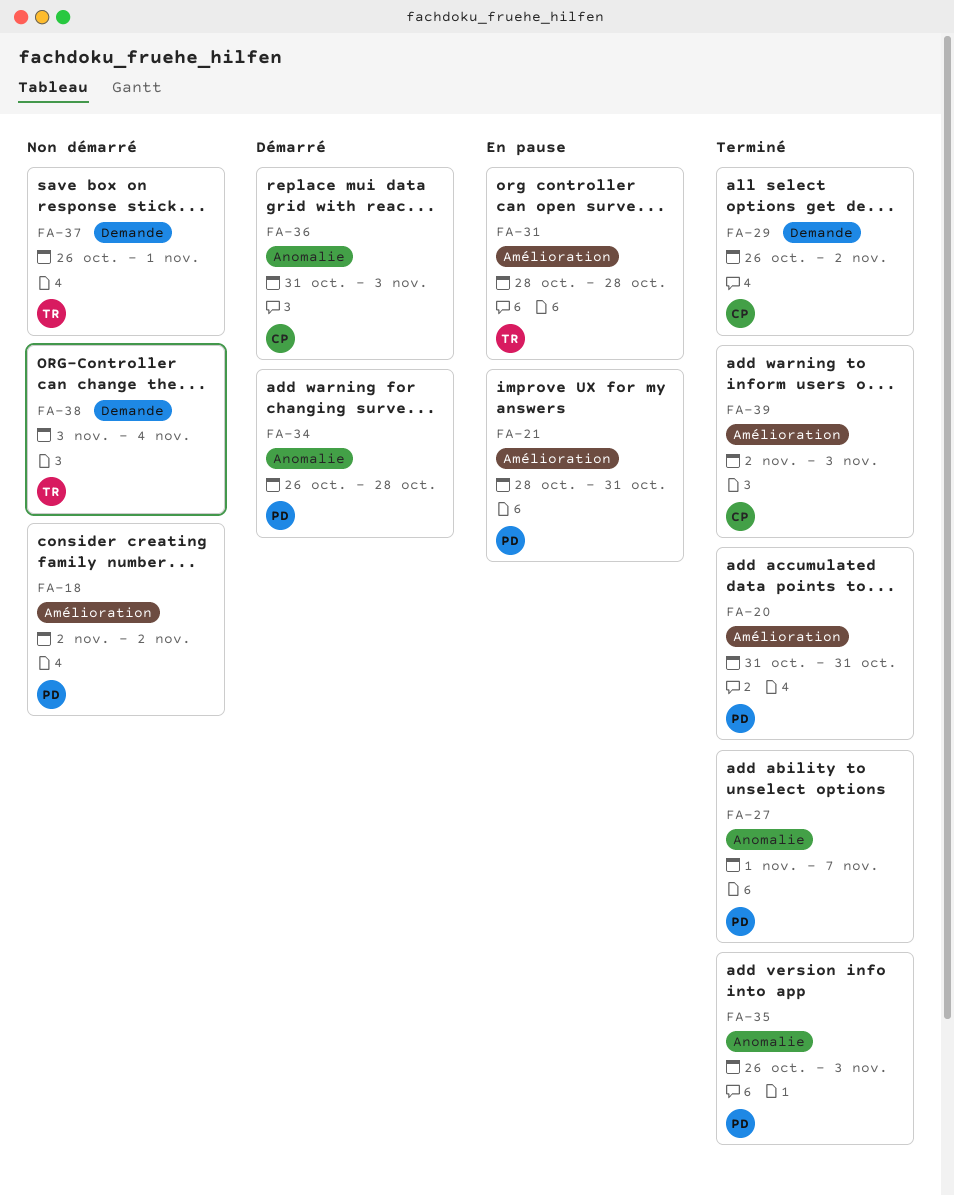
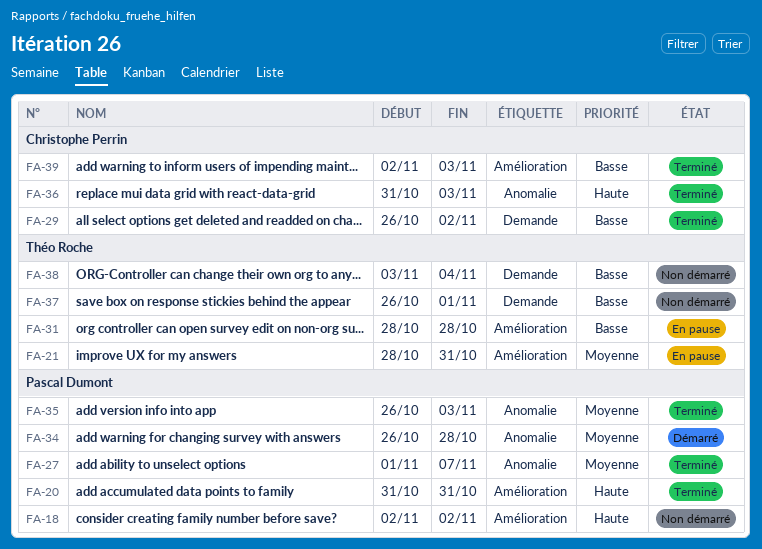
FA-21, owner: Pascal Dumont -> Théo Roche
FA-36, status: Démarré -> Terminé

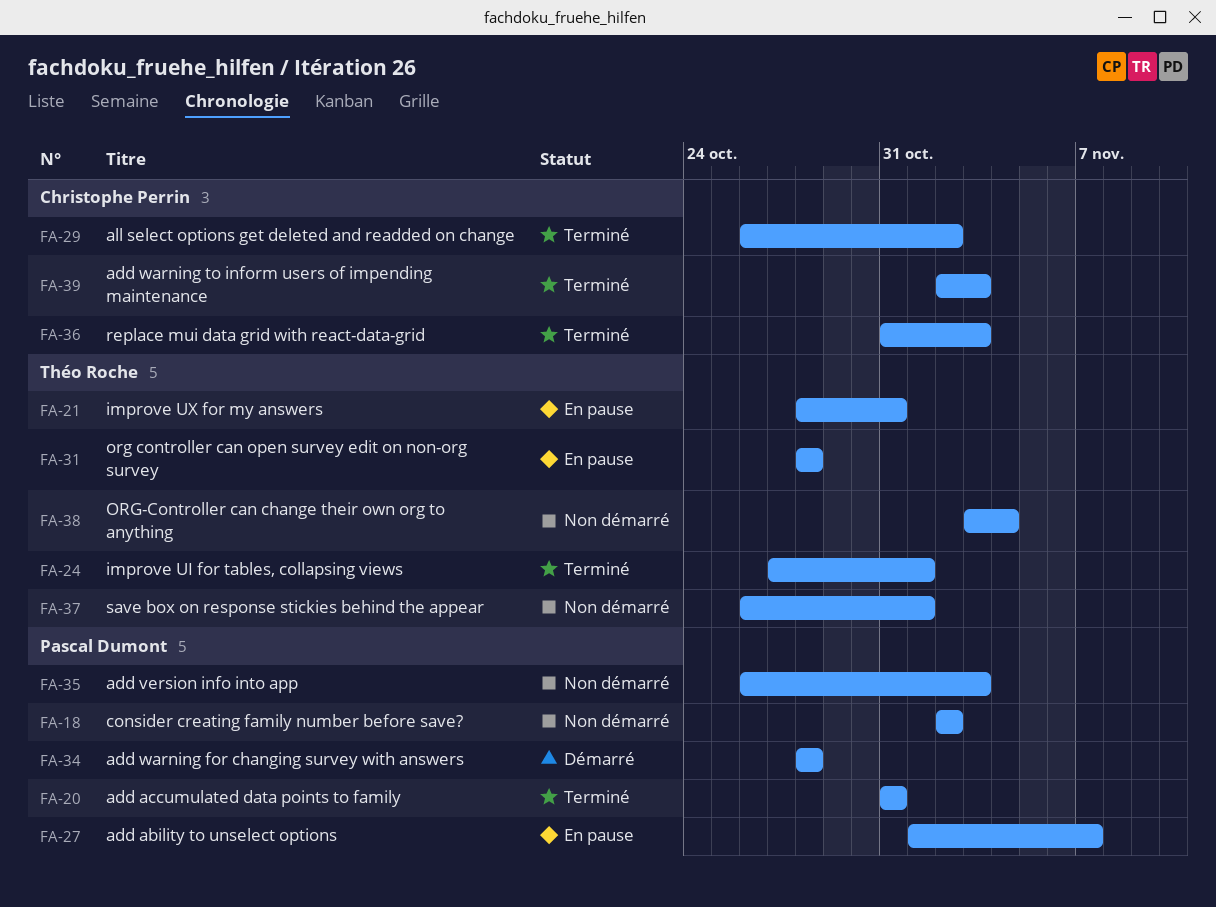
FA-24: none -> present
FA-27, status: Terminé -> En pause
FA-34, start: Oct 26 -> Oct 28
FA-35, status: Terminé -> Non démarré

